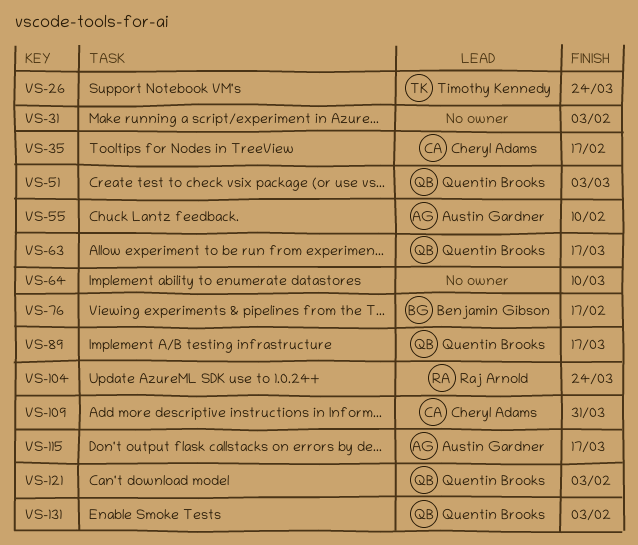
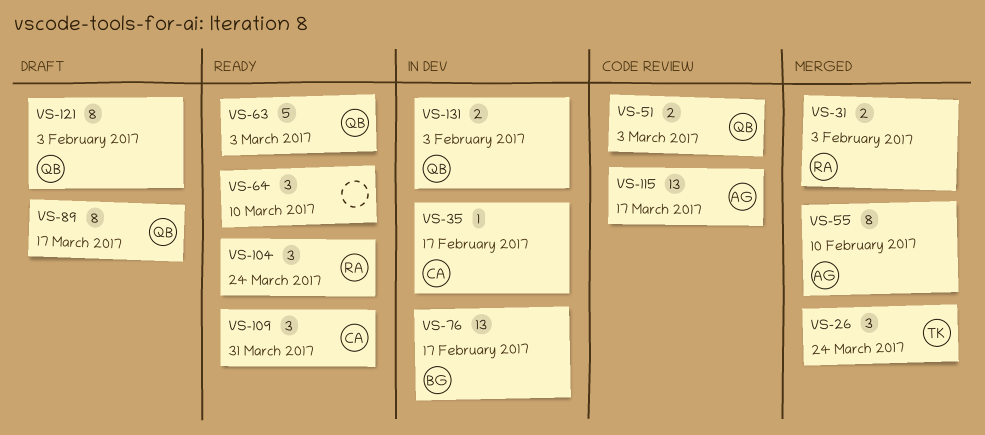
VS-31, owner: none -> Raj Arnold
VS-63, due: Mar 17 -> Mar 3

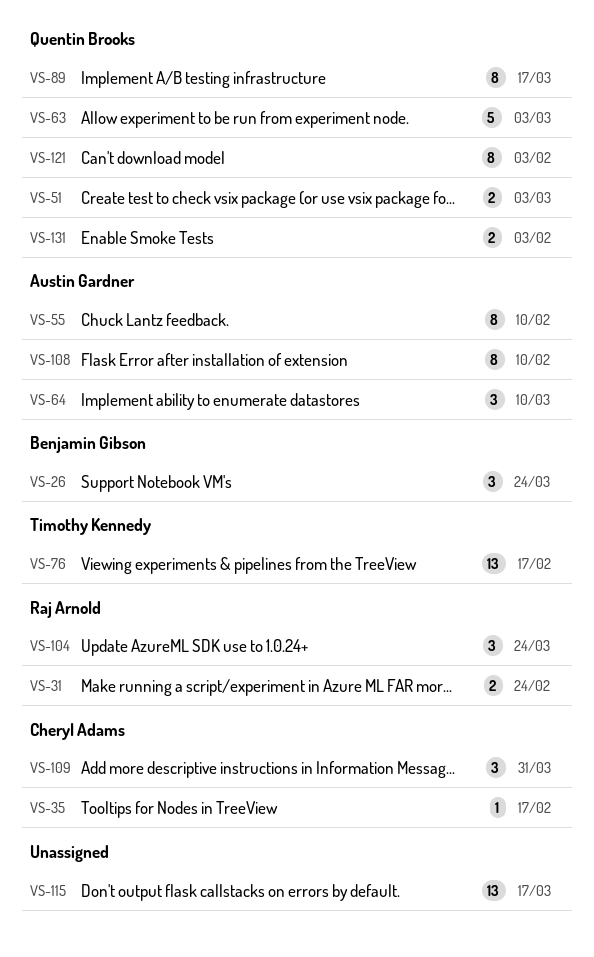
VS-26, owner: Timothy Kennedy -> Benjamin Gibson
VS-31, due: Feb 3 -> Feb 24
VS-64, owner: none -> Austin Gardner
VS-76, owner: Benjamin Gibson -> Timothy Kennedy
VS-108: none -> present
VS-115, owner: Austin Gardner -> none

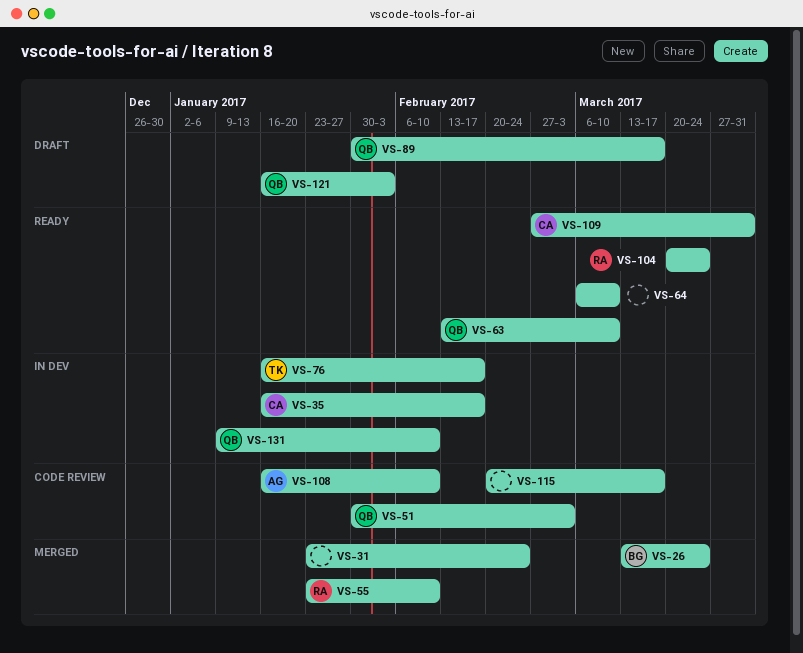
VS-31, owner: Raj Arnold -> none
VS-55, owner: Austin Gardner -> Raj Arnold
VS-63, due: Mar 3 -> Mar 10
VS-64, owner: Austin Gardner -> none
VS-131, due: Feb 3 -> Feb 10

